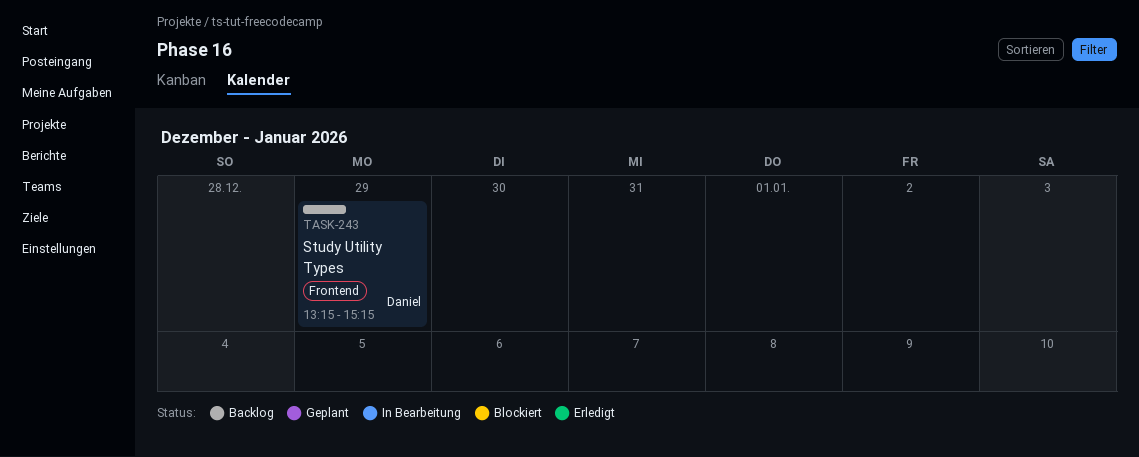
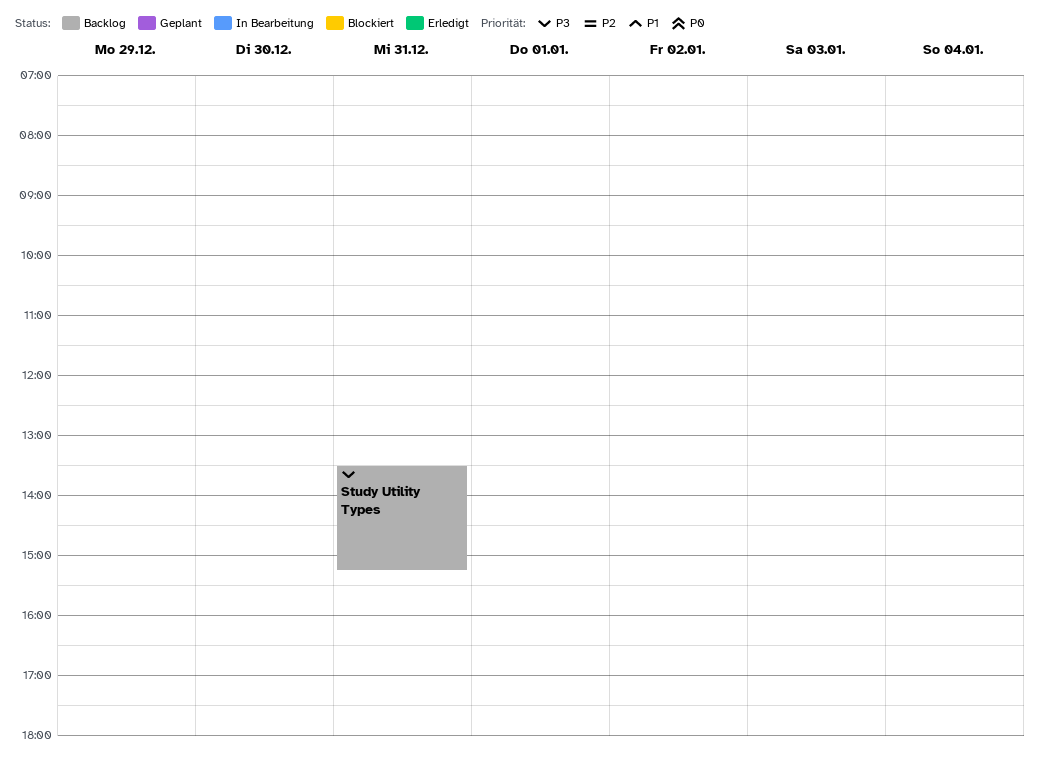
Study Utility Types, day: Dec 29 -> Dec 31
Study Utility Types, begins: 13:15 -> 13:30

